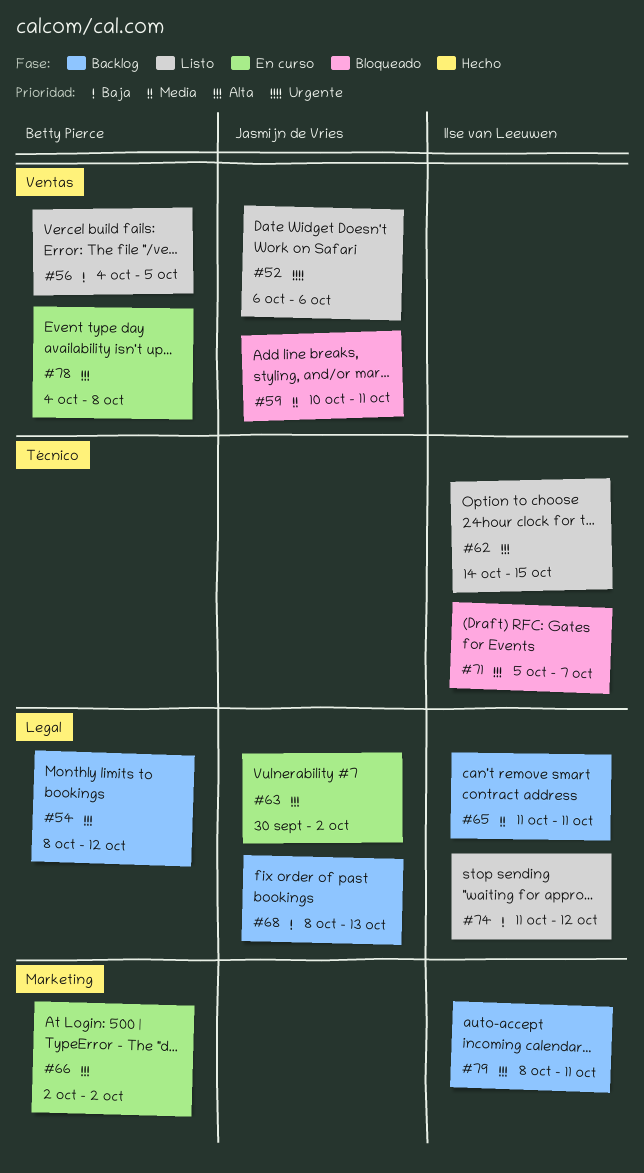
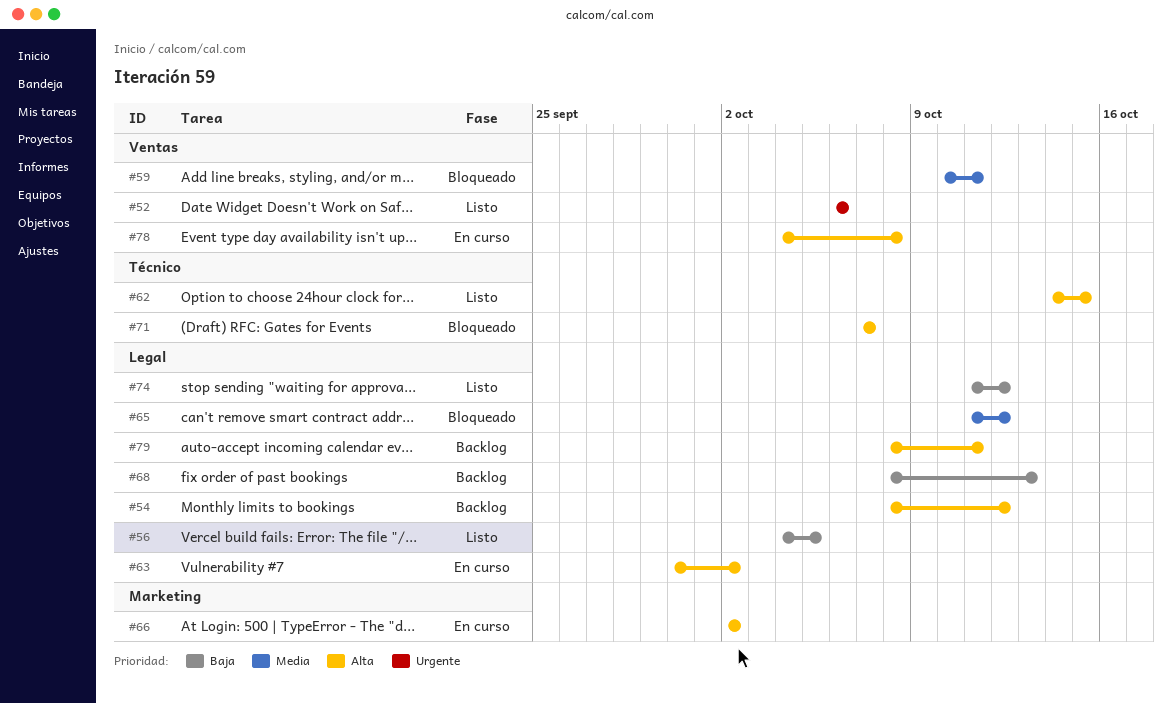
#56, label: Ventas -> Legal
#65, status: Backlog -> Bloqueado
#65, due: Oct 11 -> Oct 12
#71, start: Oct 5 -> Oct 7
#79, label: Marketing -> Legal

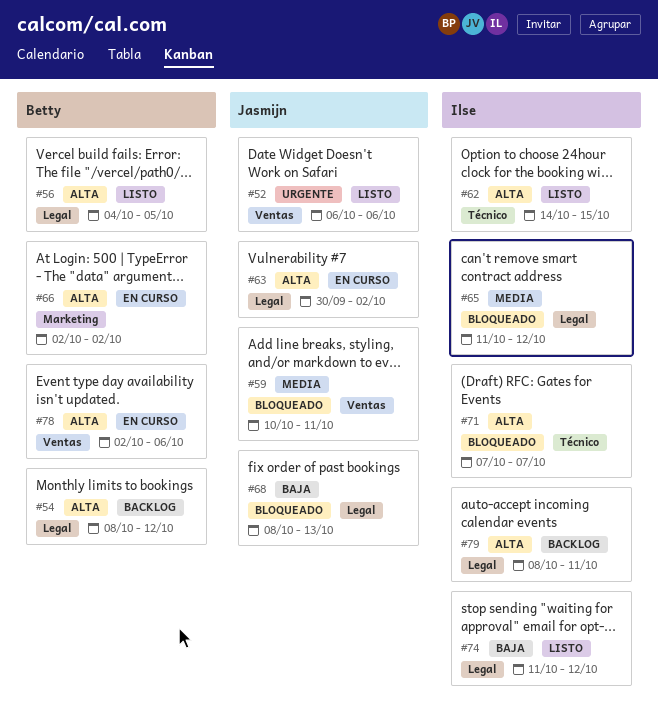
#56, priority: Baja -> Alta
#68, status: Backlog -> Bloqueado
#78, start: Oct 4 -> Oct 2
#78, due: Oct 8 -> Oct 6

